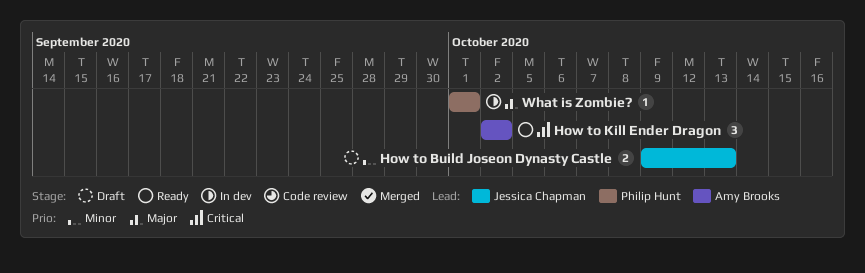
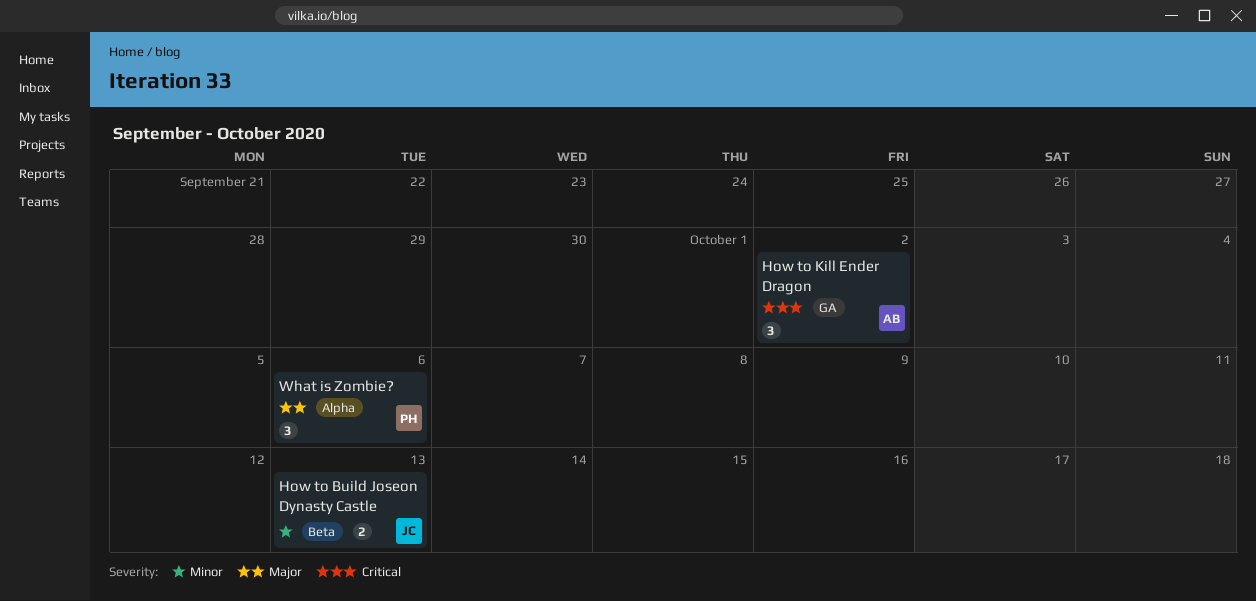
What is Zombie?, estimate: 1 -> 3
What is Zombie?, due: Oct 1 -> Oct 6

